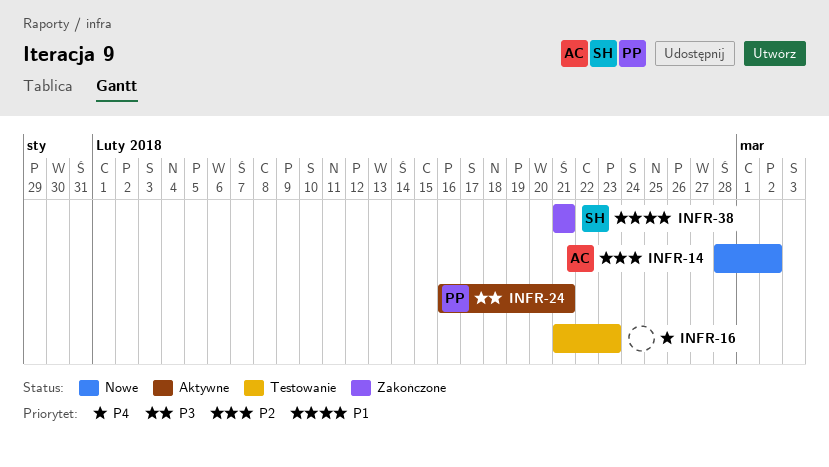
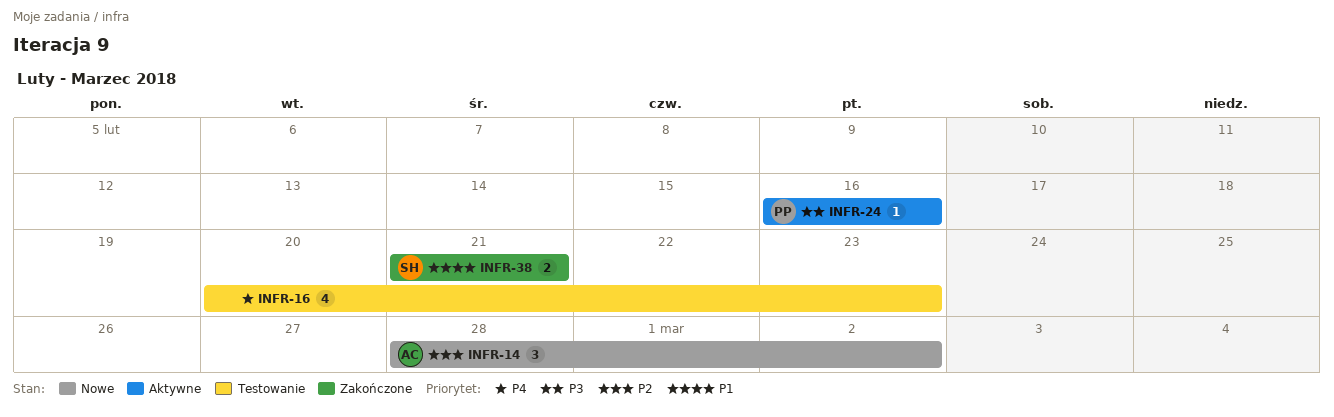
INFR-16, start: Feb 21 -> Feb 20
INFR-24, due: Feb 21 -> Feb 16

